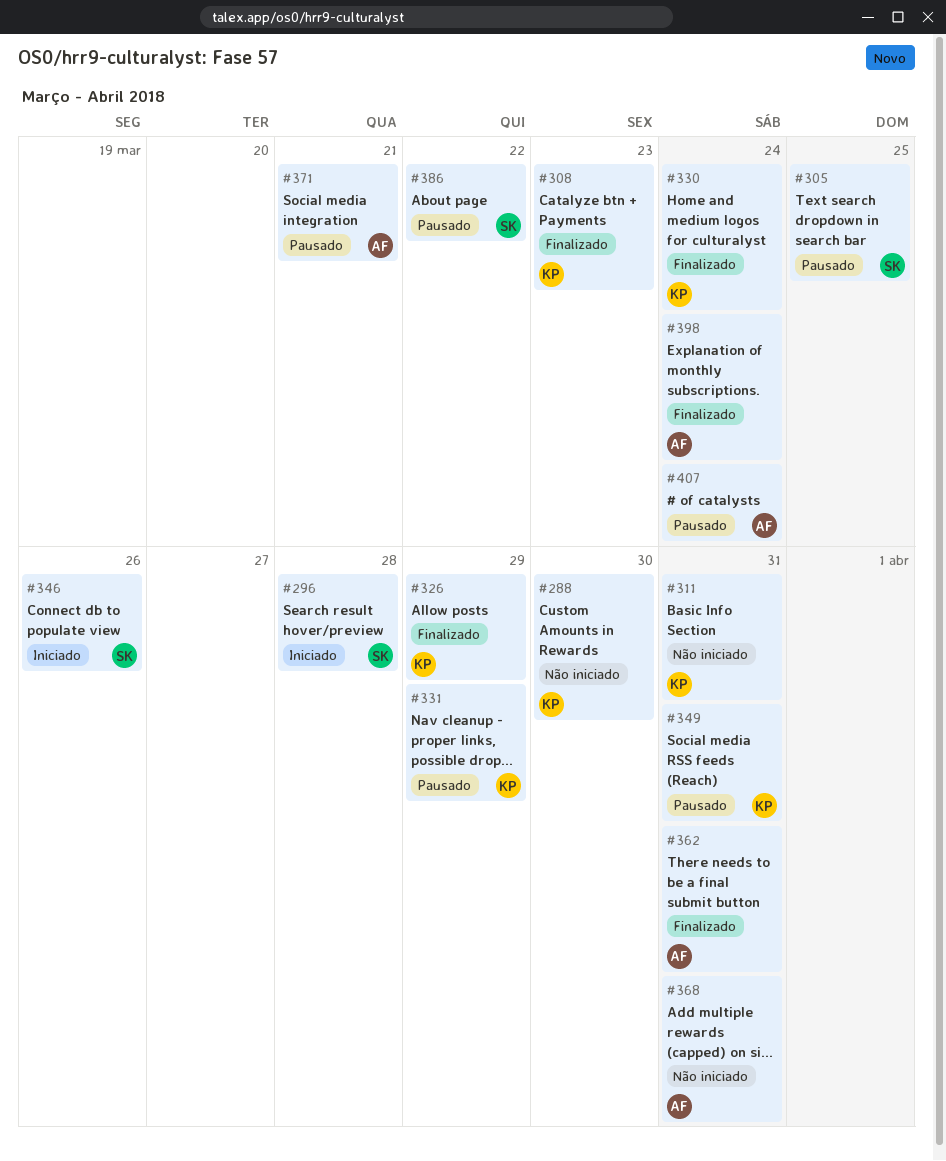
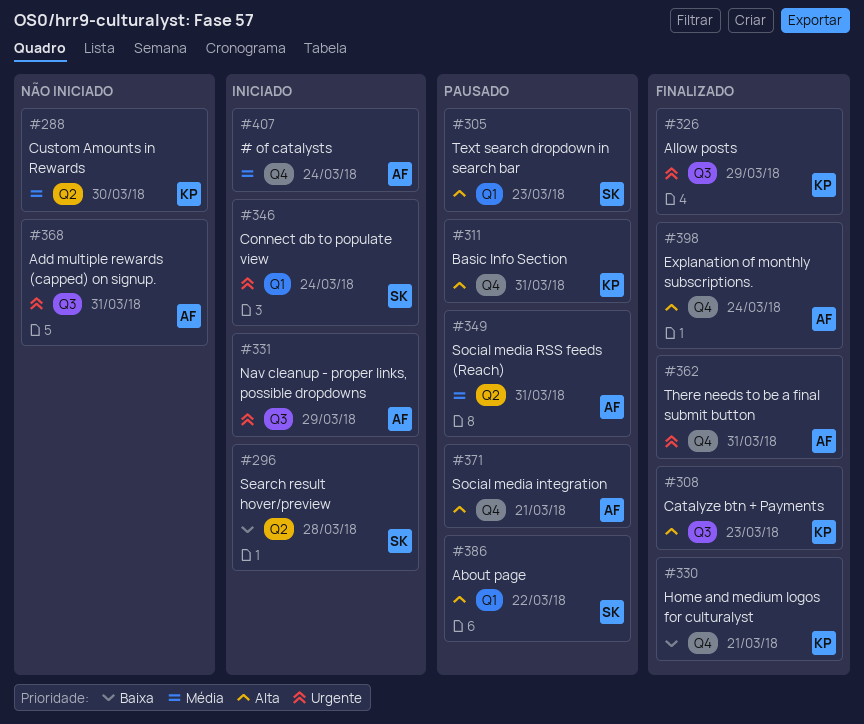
#305, due: Mar 25 -> Mar 23
#311, status: Não iniciado -> Pausado
#330, due: Mar 24 -> Mar 21
#331, status: Pausado -> Iniciado
#331, owner: KP -> AF
#346, due: Mar 26 -> Mar 24
#349, owner: KP -> AF
#407, status: Pausado -> Iniciado

